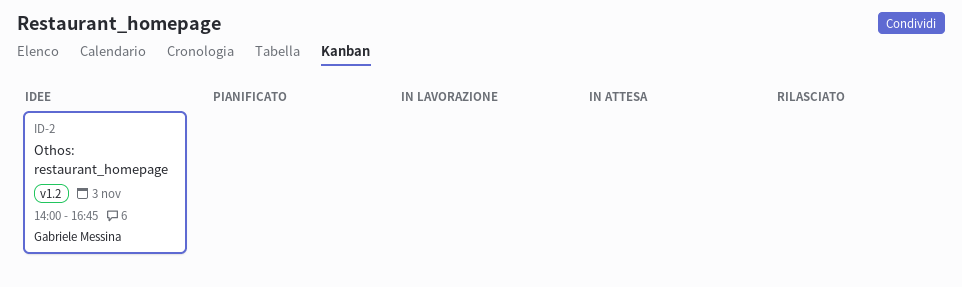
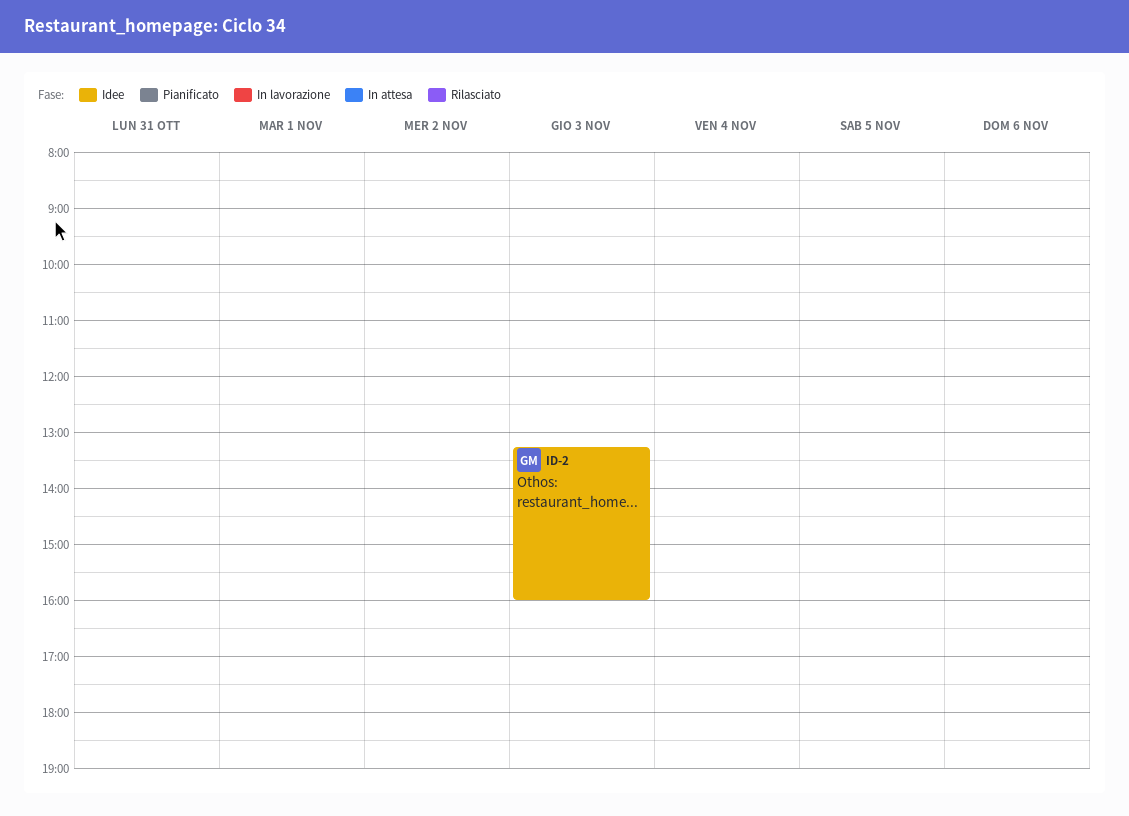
ID-2, begins: 14:00 -> 13:15
ID-2, ends: 16:45 -> 16:00

